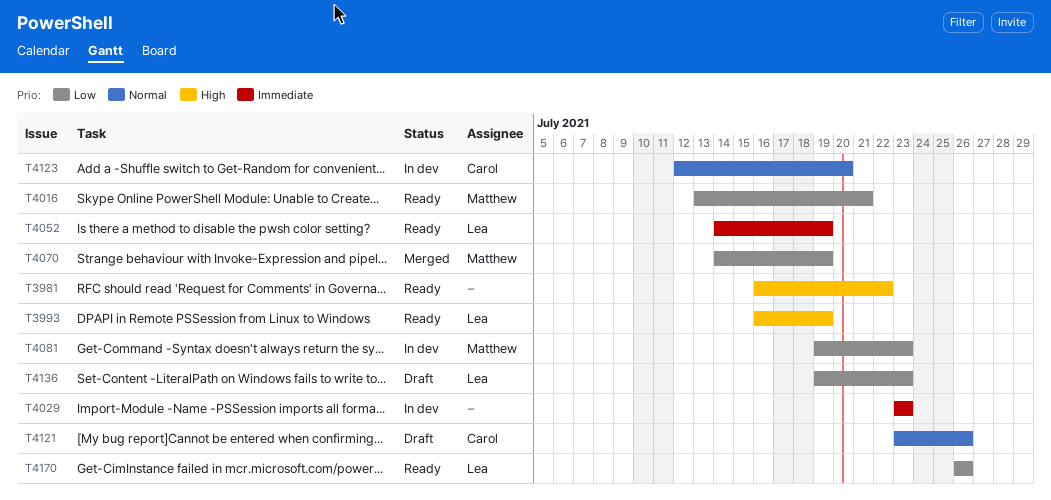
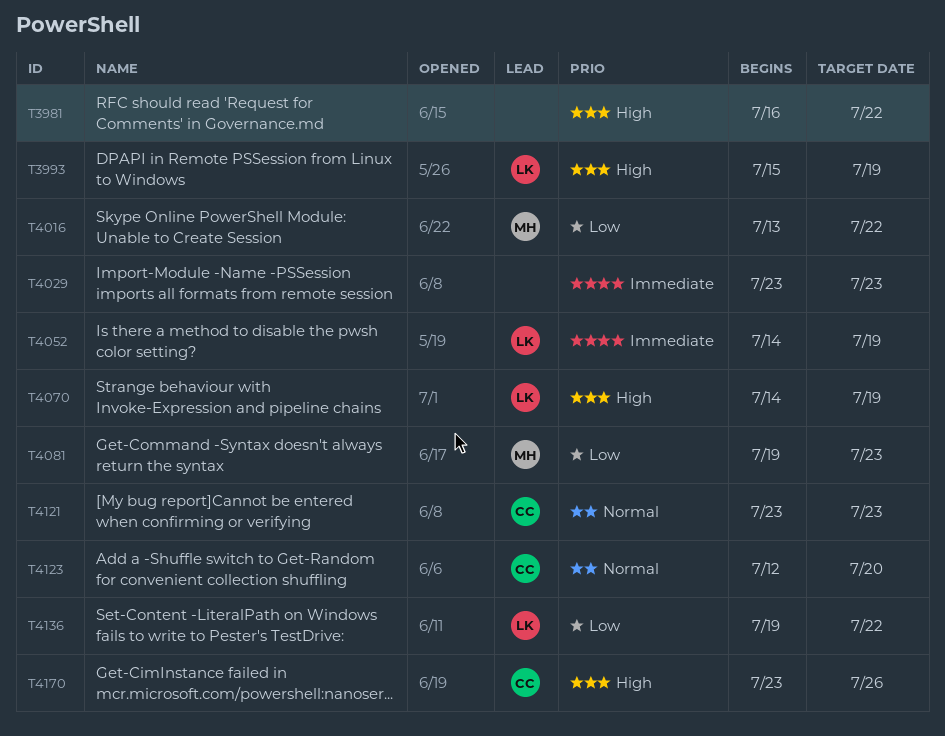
T3993, start: Jul 16 -> Jul 15
T4016, due: Jul 21 -> Jul 22
T4070, owner: Matthew -> Lea
T4070, priority: Low -> High
T4121, due: Jul 26 -> Jul 23
T4136, due: Jul 23 -> Jul 22
T4170, owner: Lea -> Carol
T4170, priority: Low -> High
T4170, start: Jul 26 -> Jul 23

